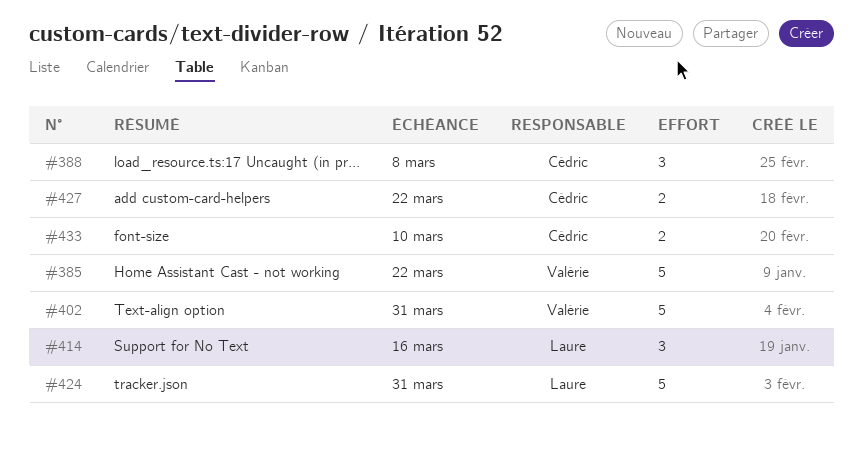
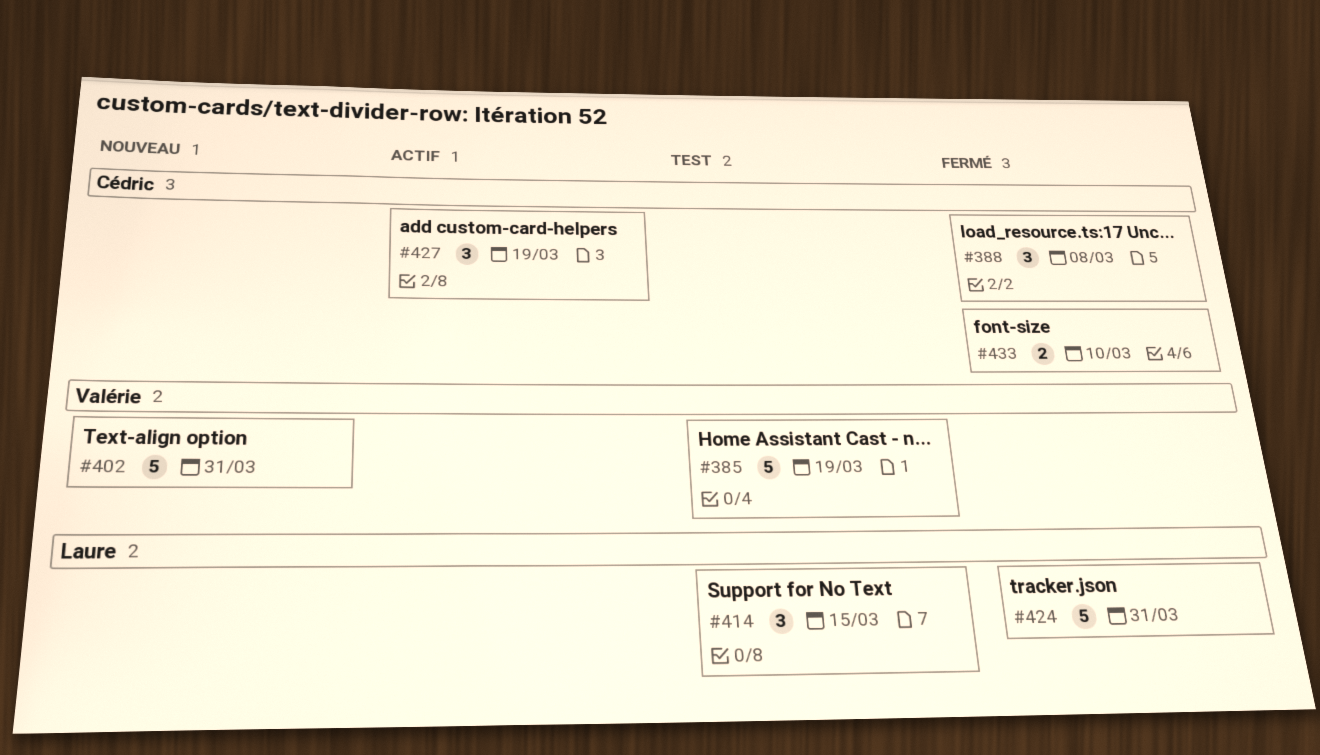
#385, due: Mar 22 -> Mar 19
#414, due: Mar 16 -> Mar 15
#427, estimate: 2 -> 3
#427, due: Mar 22 -> Mar 19

